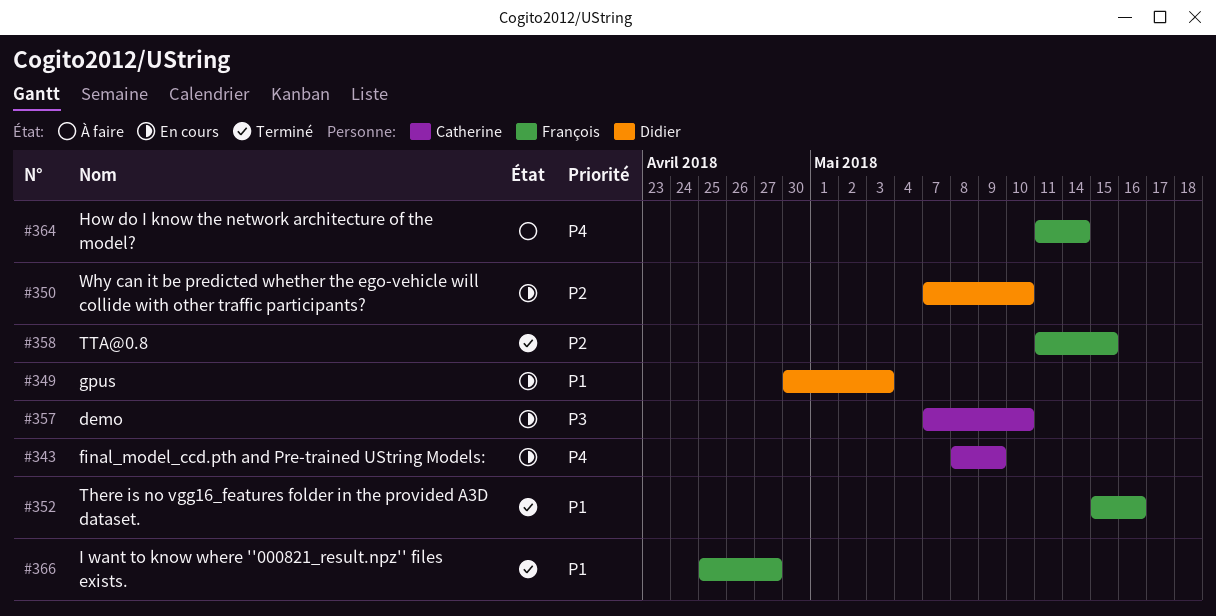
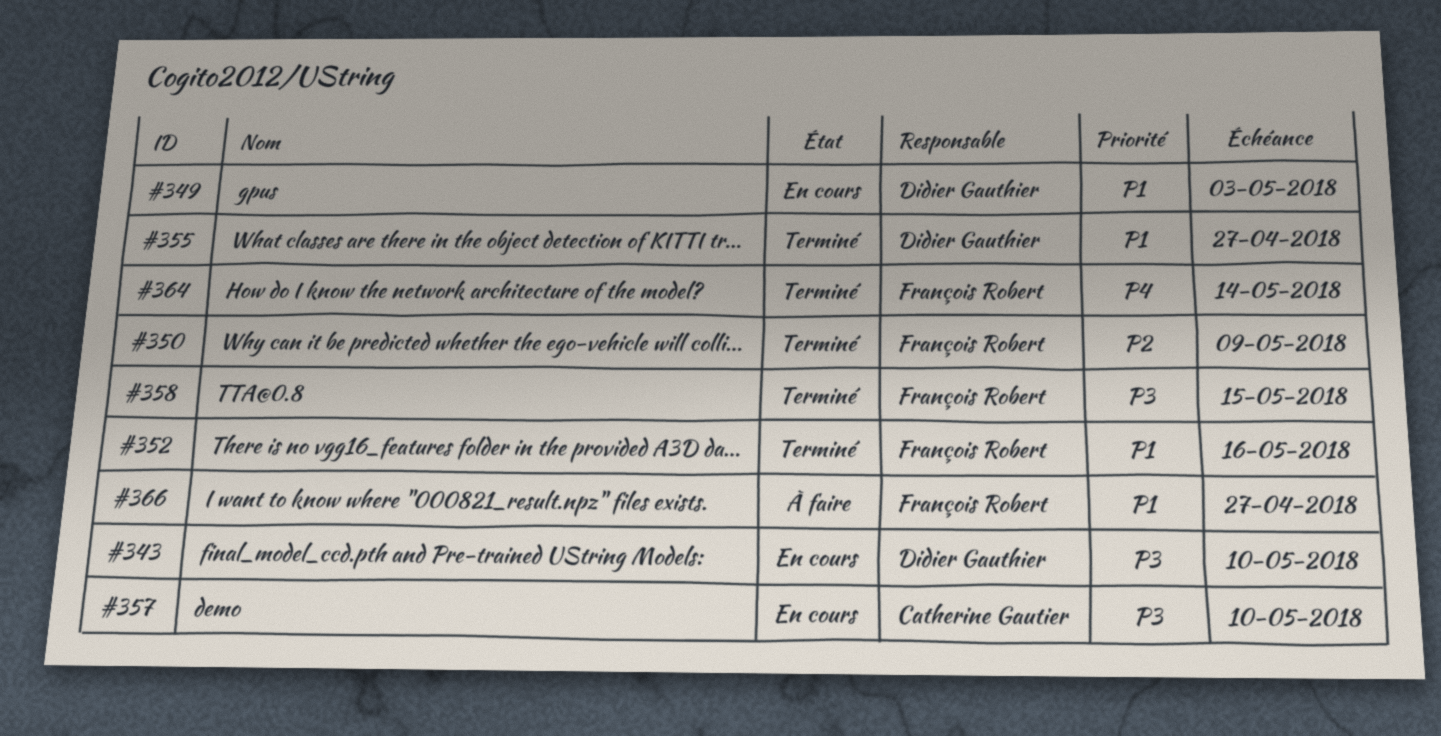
#343, owner: Catherine Gautier -> Didier Gauthier
#343, priority: P4 -> P3
#343, due: May 9 -> May 10
#350, status: En cours -> Terminé
#350, owner: Didier Gauthier -> François Robert
#350, due: May 10 -> May 9
#355: none -> present
#358, priority: P2 -> P3
#364, status: À faire -> Terminé
#366, status: Terminé -> À faire

